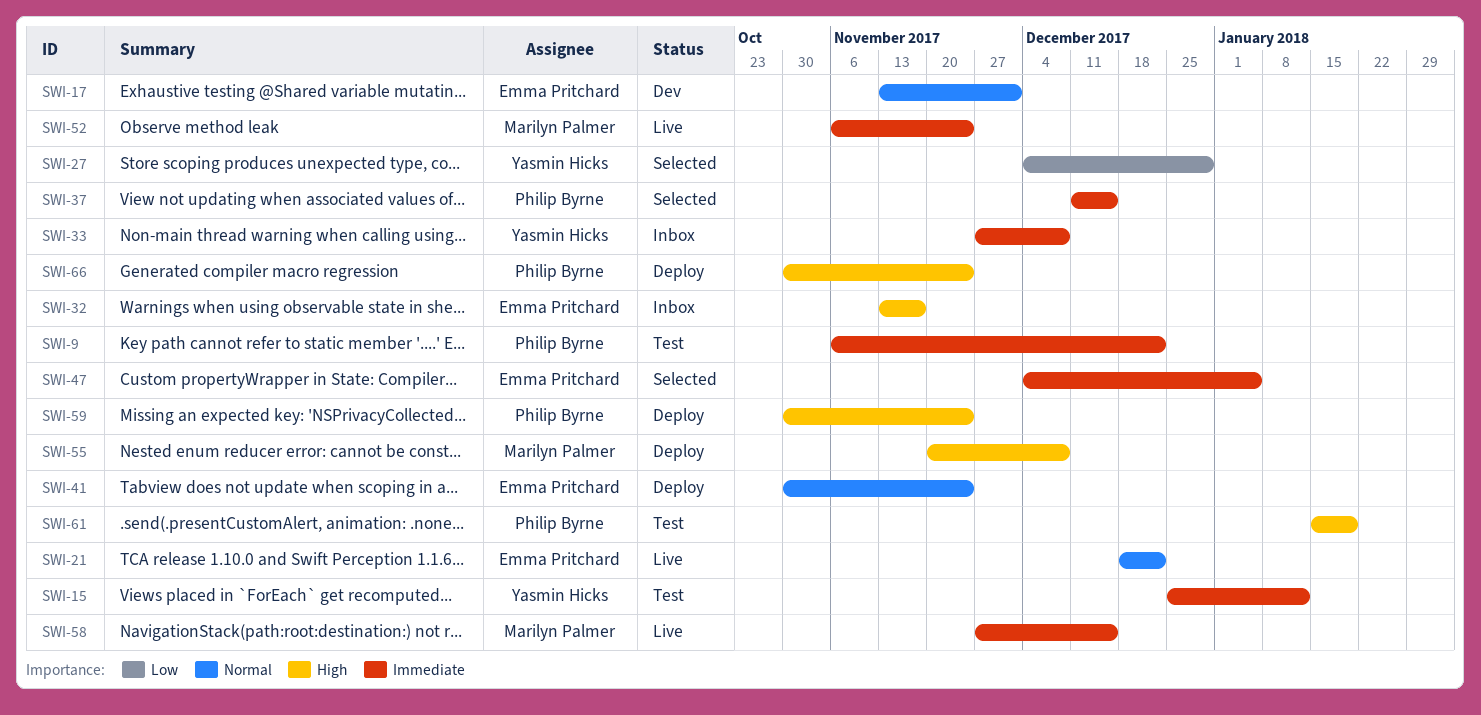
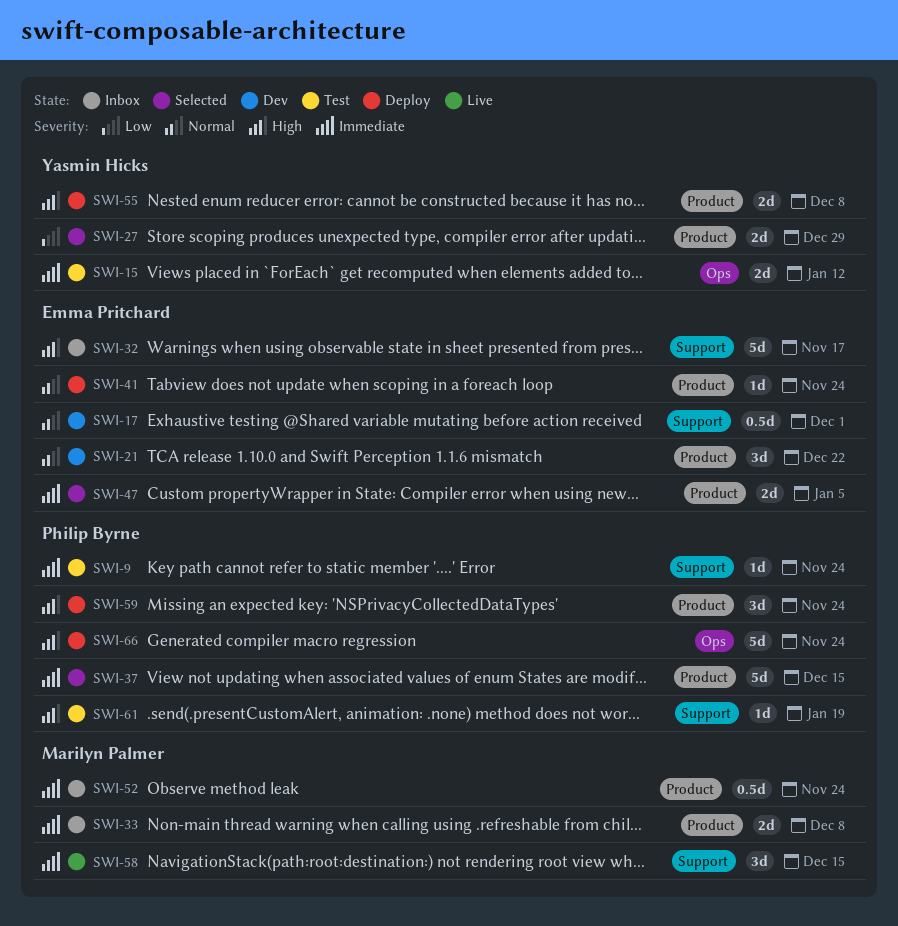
SWI-9, due: Dec 22 -> Nov 24
SWI-21, status: Live -> Dev
SWI-33, owner: Yasmin Hicks -> Marilyn Palmer
SWI-52, status: Live -> Inbox
SWI-55, owner: Marilyn Palmer -> Yasmin Hicks

